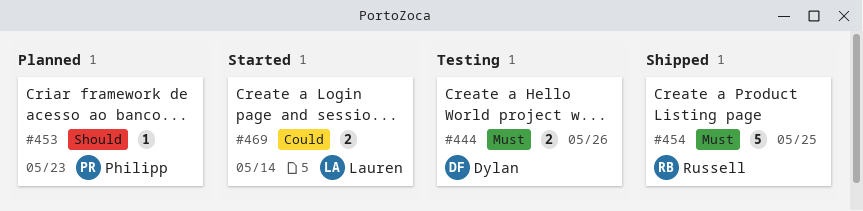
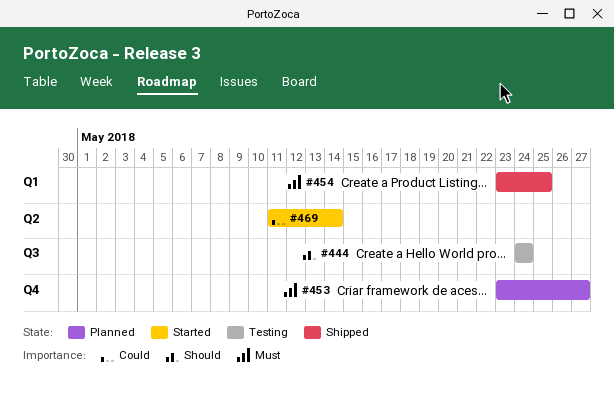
#444, priority: Must -> Should
#444, due: May 26 -> May 24
#453, priority: Should -> Must
#453, due: May 23 -> May 27

